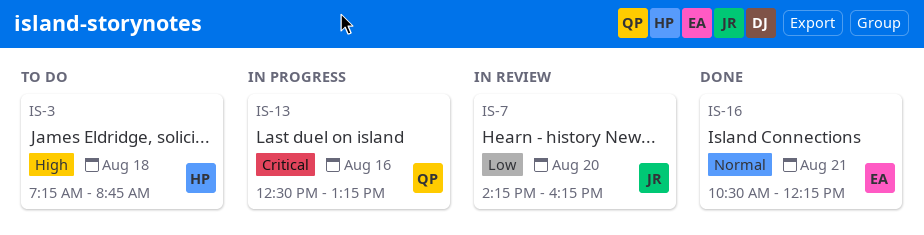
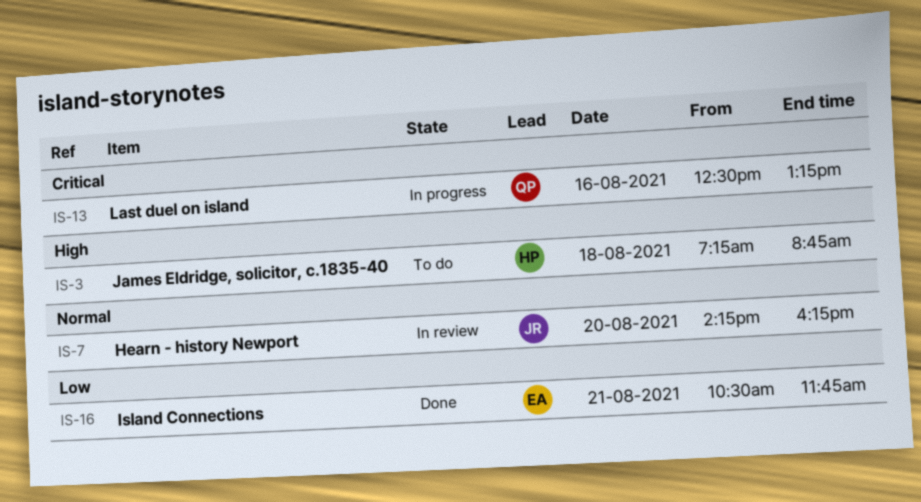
IS-7, priority: Low -> Normal
IS-16, priority: Normal -> Low
IS-16, ends: 12:15 -> 11:45

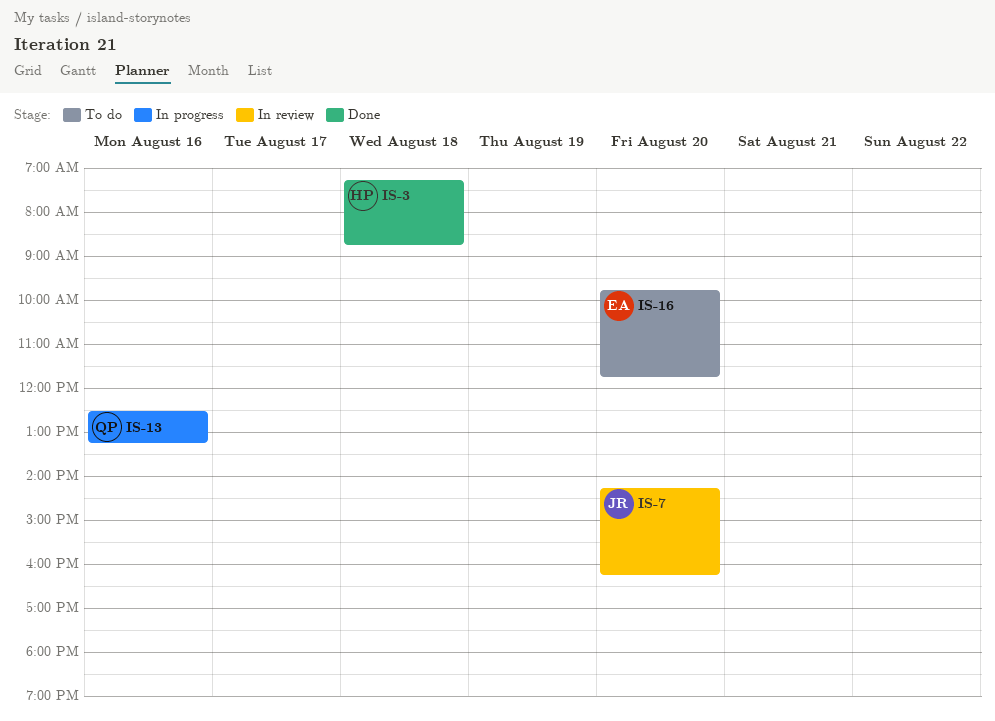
IS-3, status: To do -> Done
IS-16, status: Done -> To do
IS-16, day: Aug 21 -> Aug 20
IS-16, begins: 10:30 -> 09:45

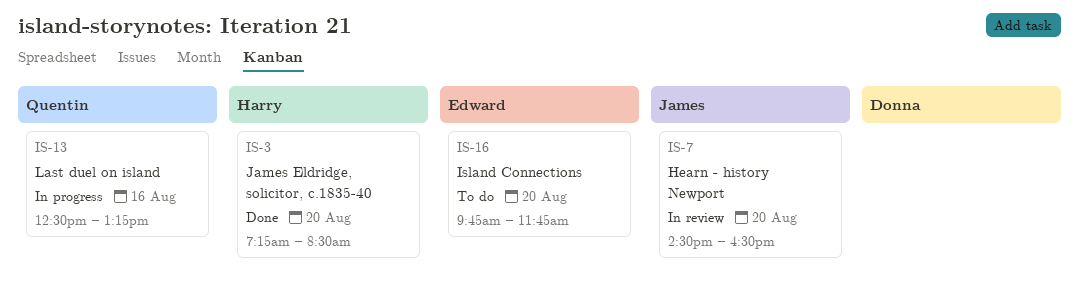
IS-3, day: Aug 18 -> Aug 20
IS-3, ends: 08:45 -> 08:30
IS-7, begins: 14:15 -> 14:30
IS-7, ends: 16:15 -> 16:30

